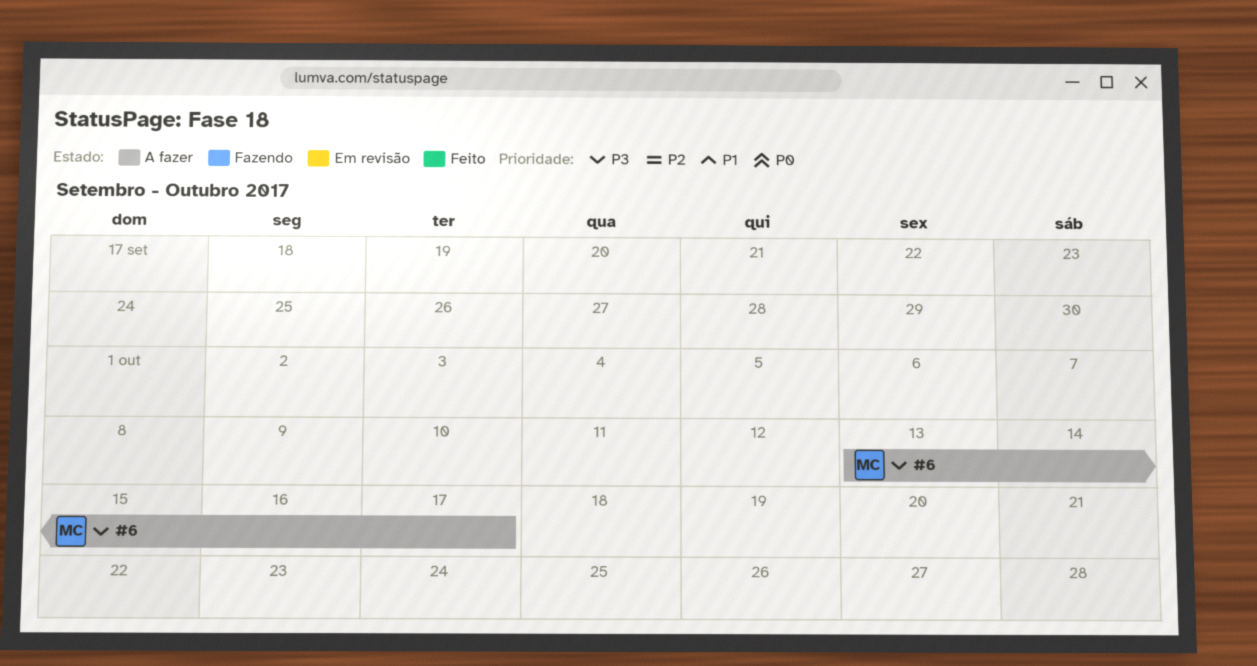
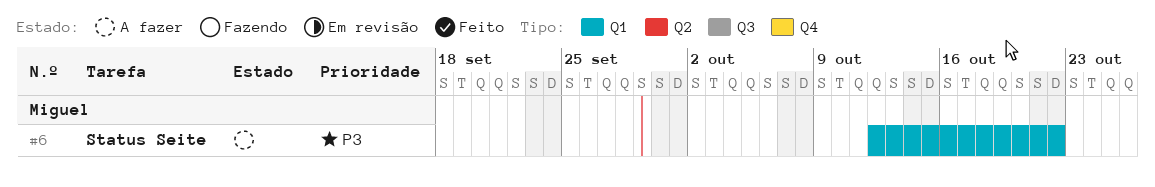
#6, start: Oct 13 -> Oct 12
#6, due: Oct 17 -> Oct 22

